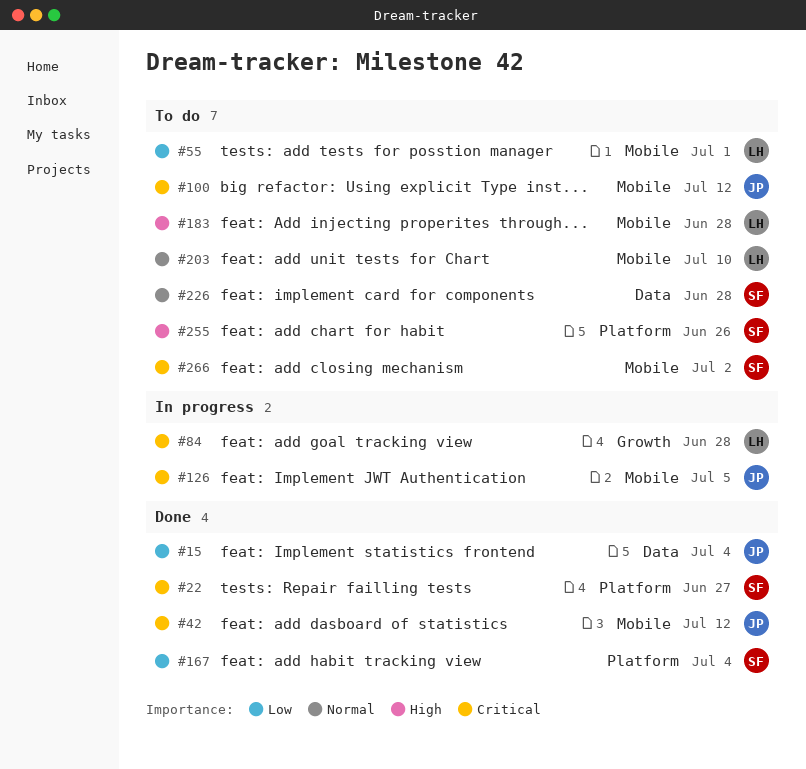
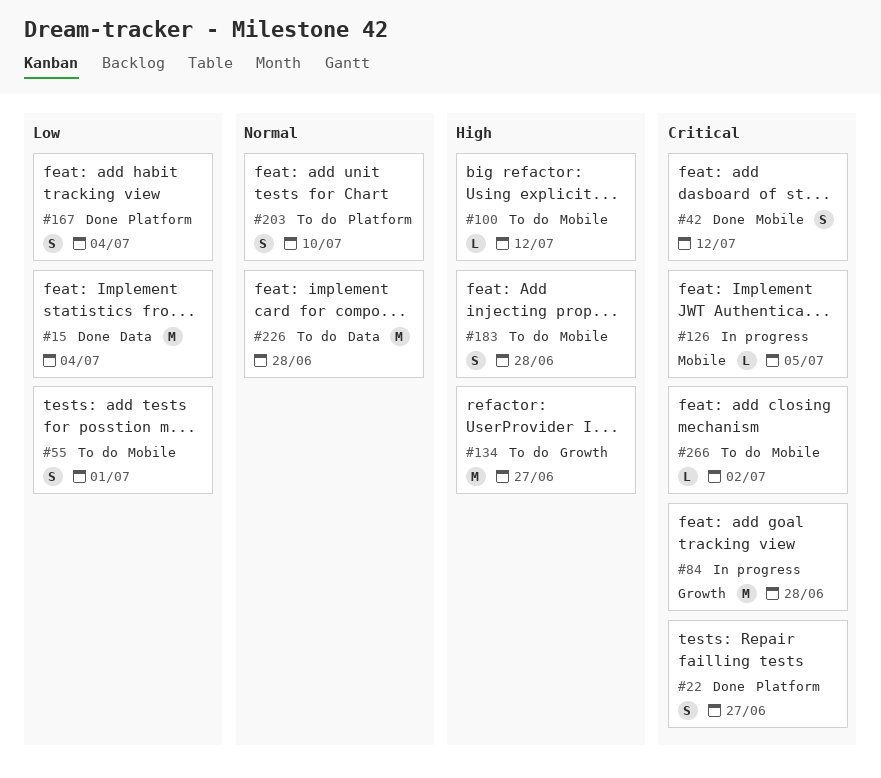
#100, priority: Critical -> High
#134: none -> present
#203, label: Mobile -> Platform
#255: present -> none

